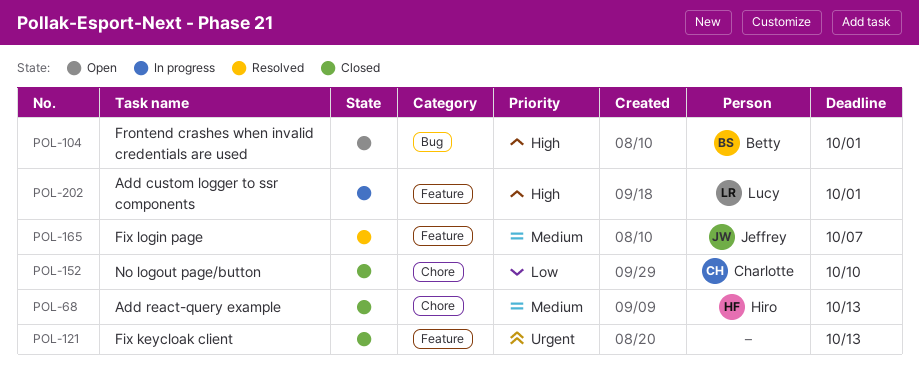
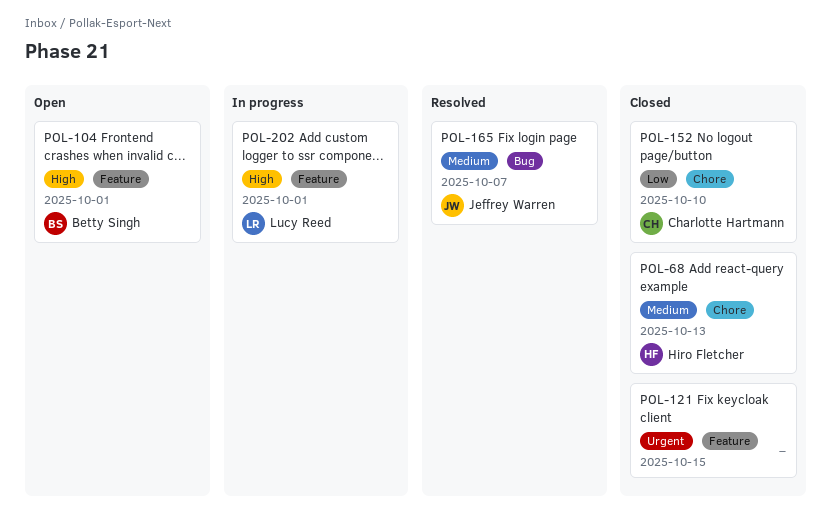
POL-104, label: Bug -> Feature
POL-121, due: Oct 13 -> Oct 15
POL-165, label: Feature -> Bug

